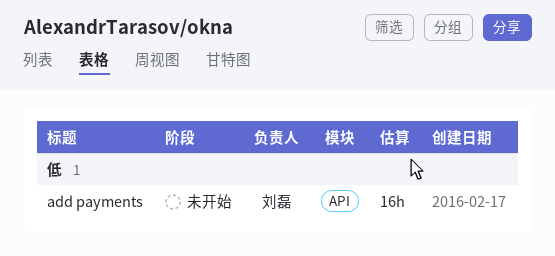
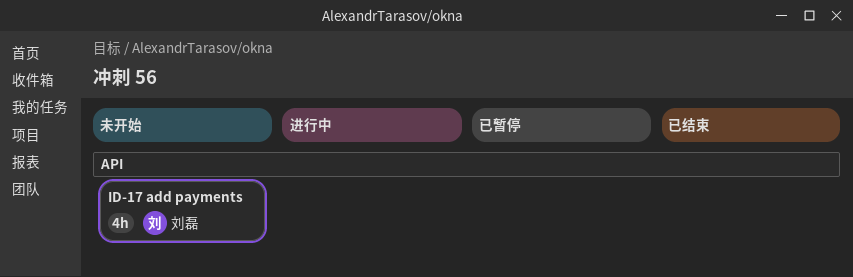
add payments, estimate: 16h -> 4h

